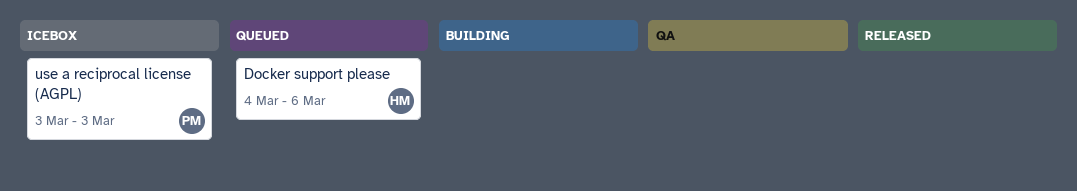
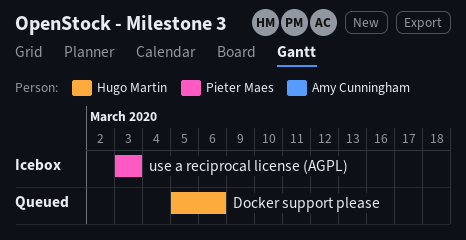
Docker support please, start: Mar 4 -> Mar 5

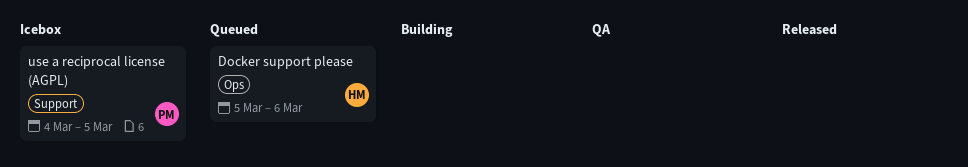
use a reciprocal license (AGPL), start: Mar 3 -> Mar 4
use a reciprocal license (AGPL), due: Mar 3 -> Mar 5

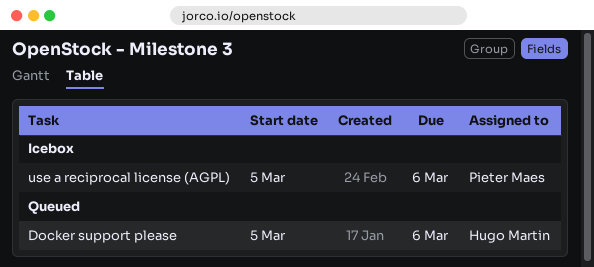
use a reciprocal license (AGPL), start: Mar 4 -> Mar 5
use a reciprocal license (AGPL), due: Mar 5 -> Mar 6

